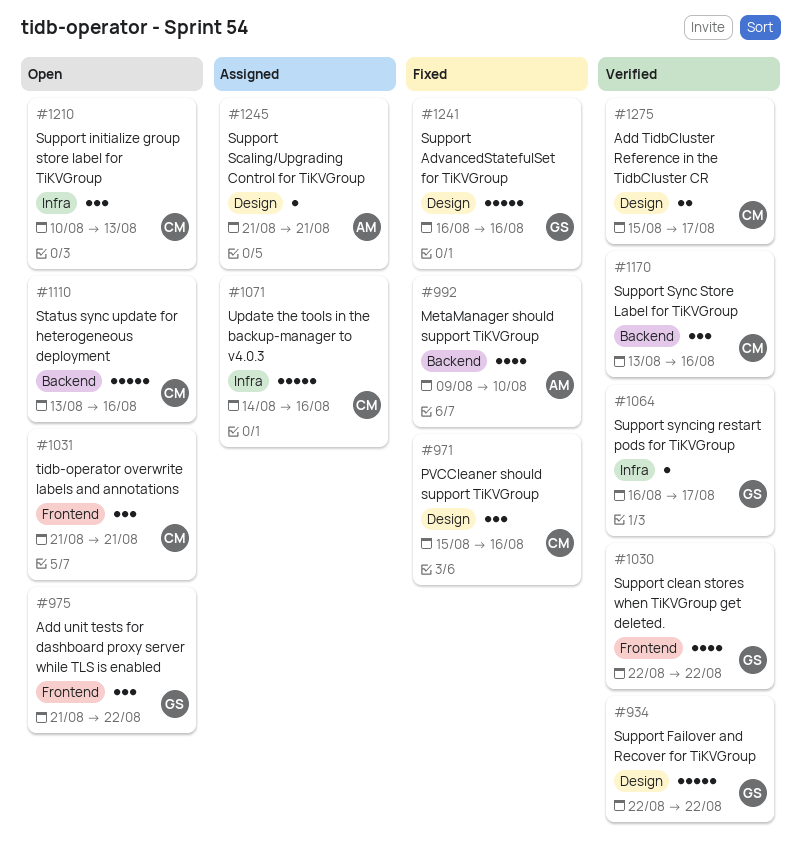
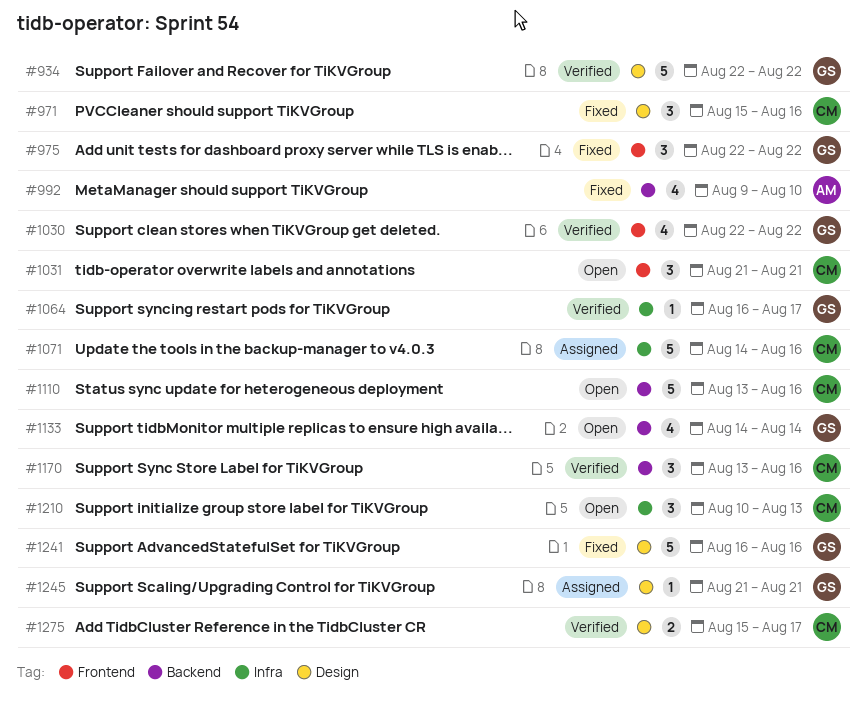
#975, status: Open -> Fixed
#975, start: Aug 21 -> Aug 22
#1133: none -> present
#1245, owner: AM -> GS

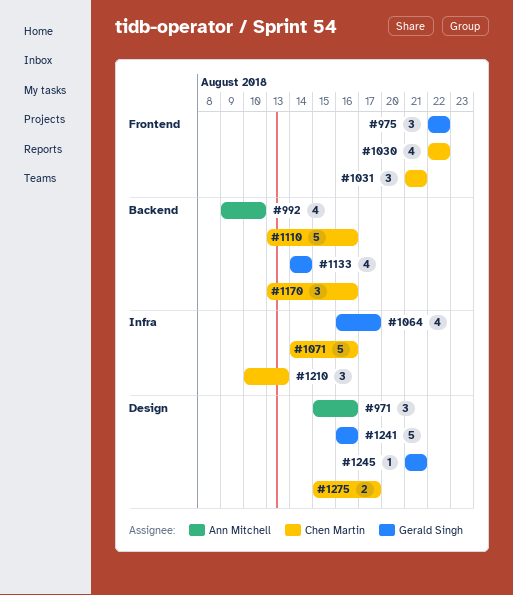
#934: present -> none
#971, owner: Chen Martin -> Ann Mitchell
#1030, owner: Gerald Singh -> Chen Martin
#1064, estimate: 1 -> 4

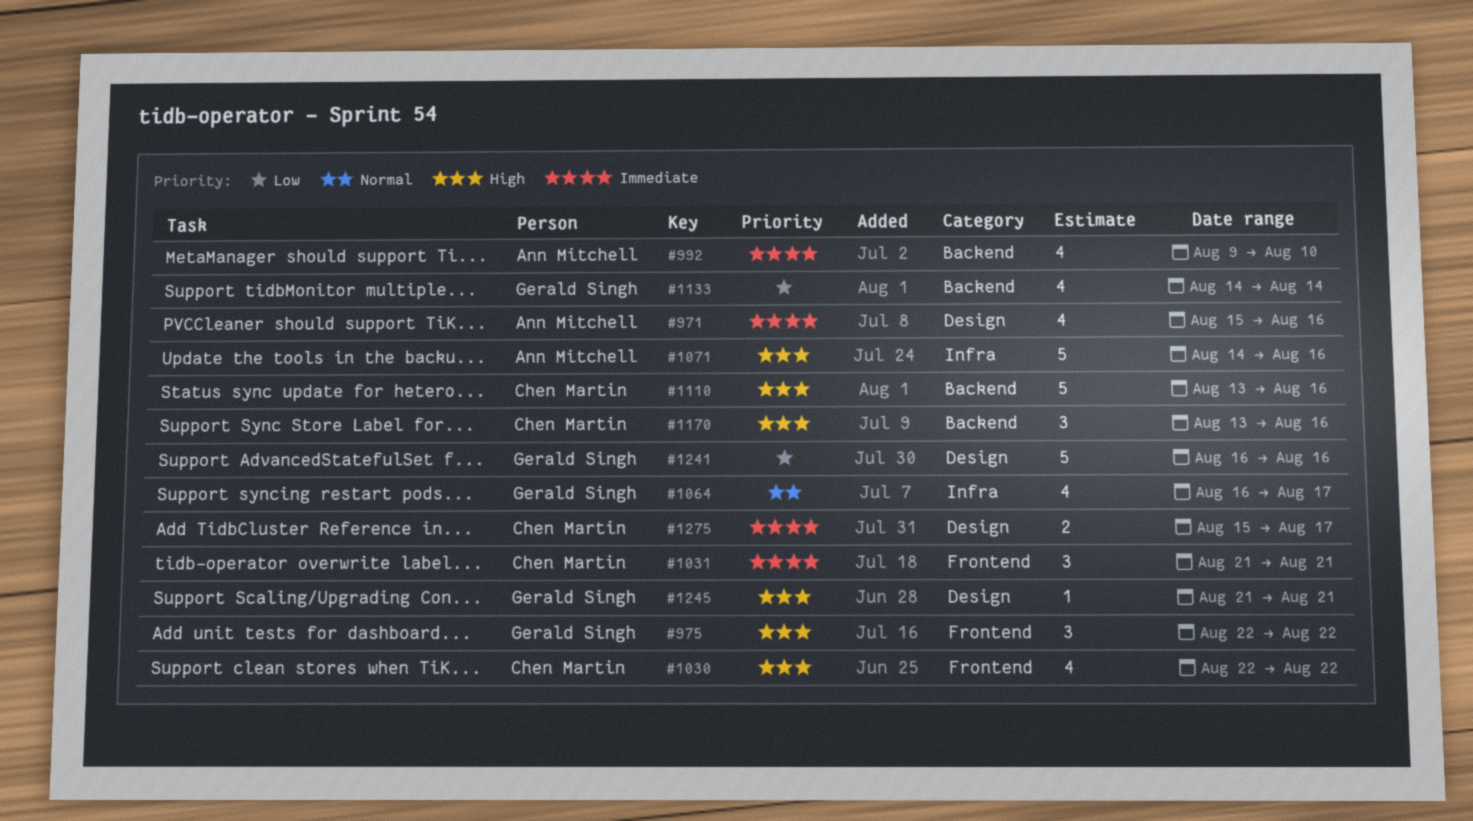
#971, estimate: 3 -> 4
#1071, owner: Chen Martin -> Ann Mitchell
#1210: present -> none

